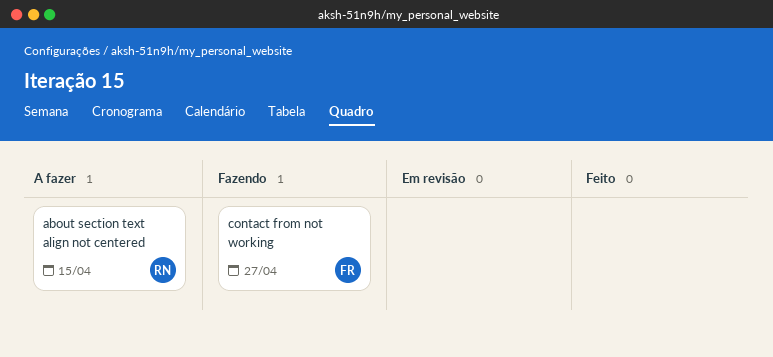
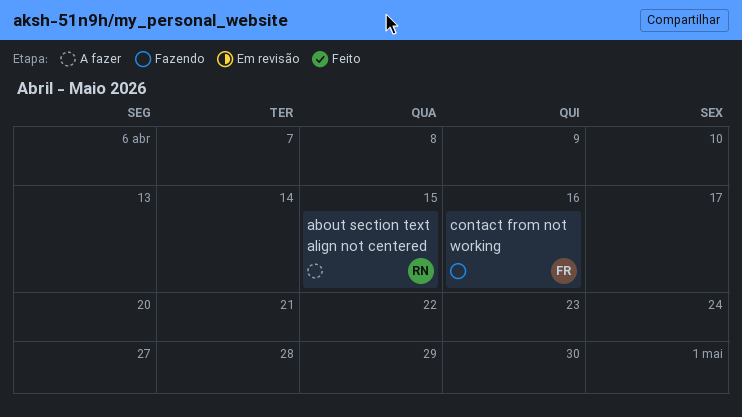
contact from not working, due: Apr 27 -> Apr 16

